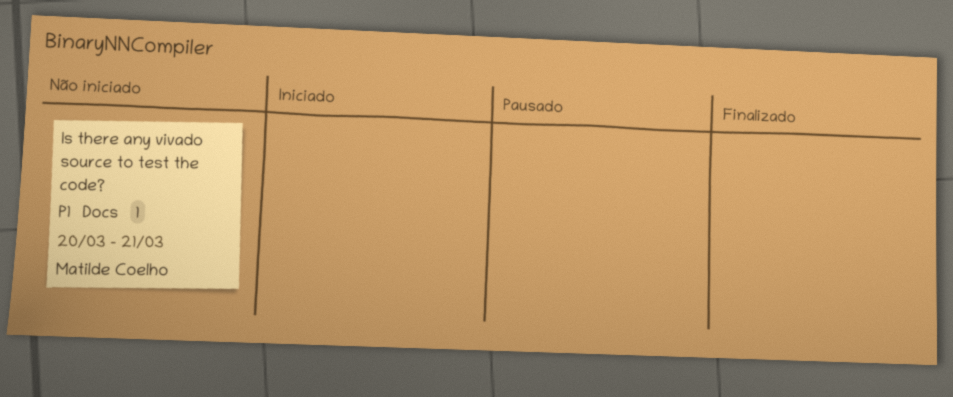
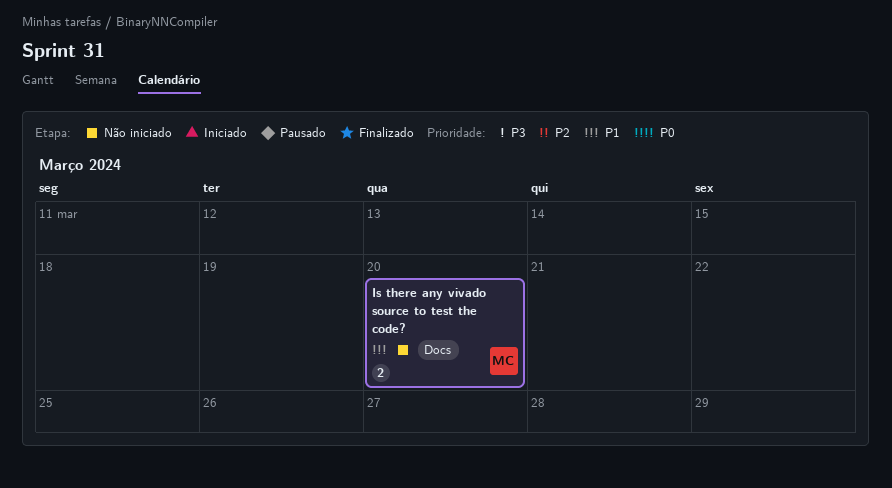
Is there any vivado source to test the code?, estimate: 1 -> 2
Is there any vivado source to test the code?, due: Mar 21 -> Mar 20

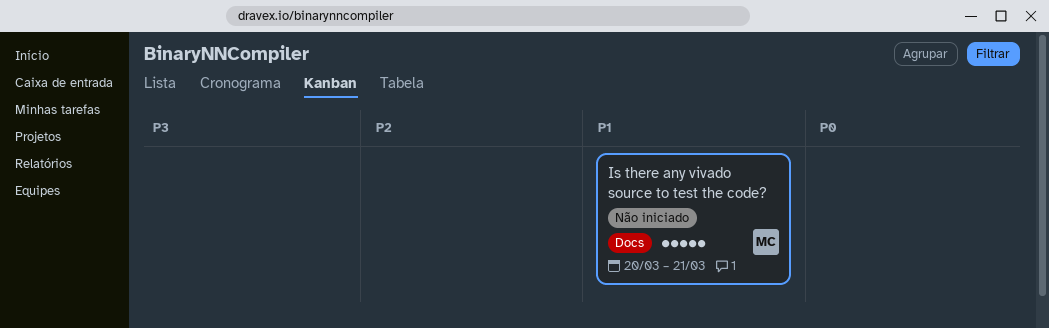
Is there any vivado source to test the code?, estimate: 2 -> 5
Is there any vivado source to test the code?, due: Mar 20 -> Mar 21

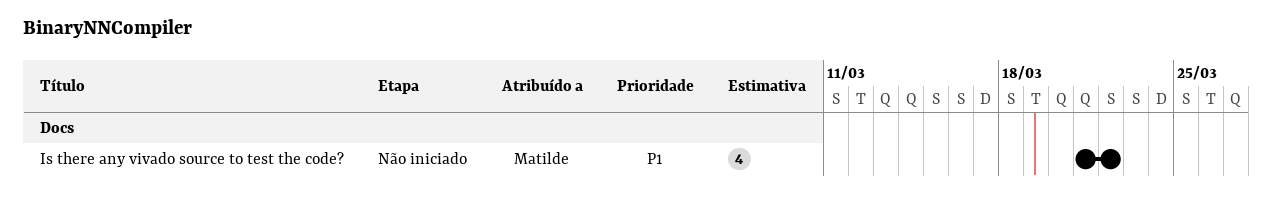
Is there any vivado source to test the code?, estimate: 5 -> 4
Is there any vivado source to test the code?, start: Mar 20 -> Mar 21
Is there any vivado source to test the code?, due: Mar 21 -> Mar 22

